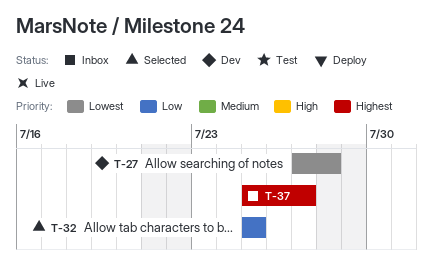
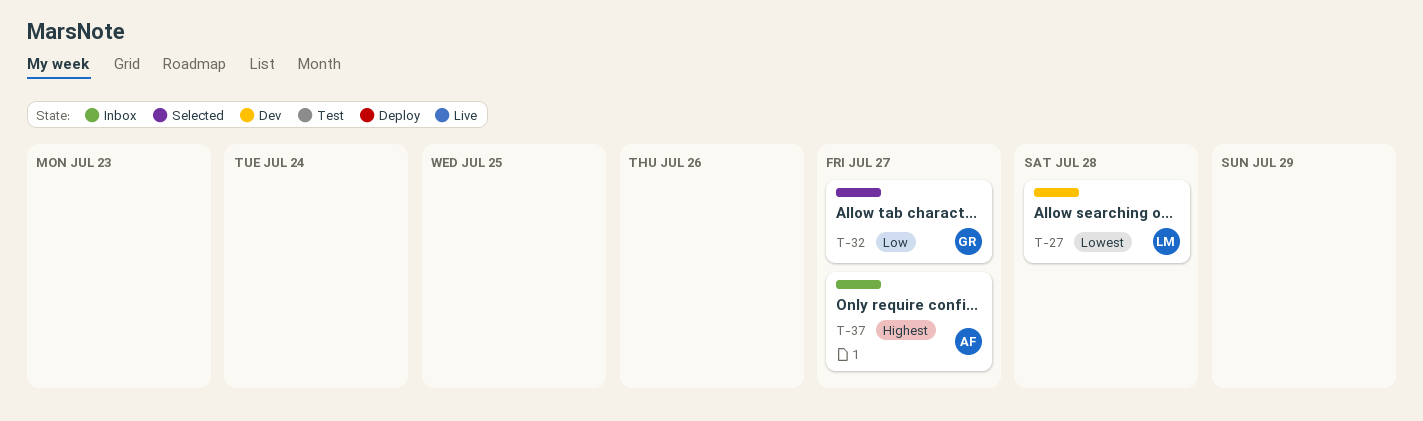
T-32, due: Jul 25 -> Jul 27

